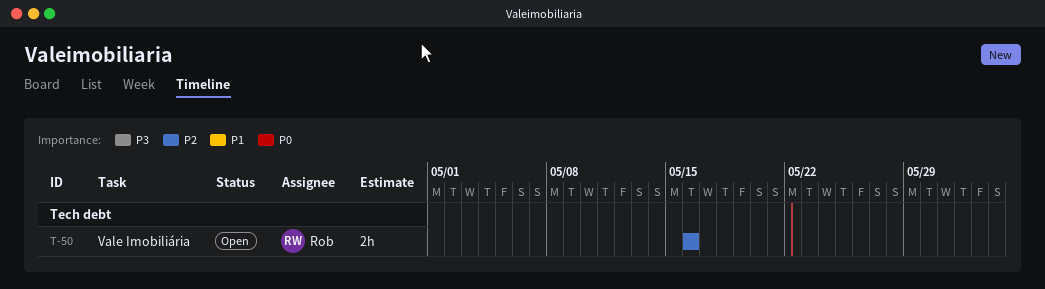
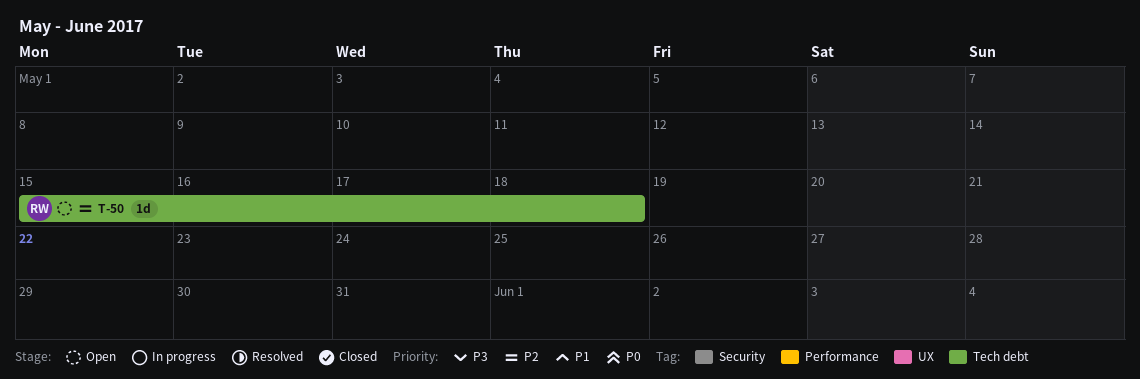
T-50, estimate: 2h -> 1d
T-50, start: May 16 -> May 15
T-50, due: May 16 -> May 18

